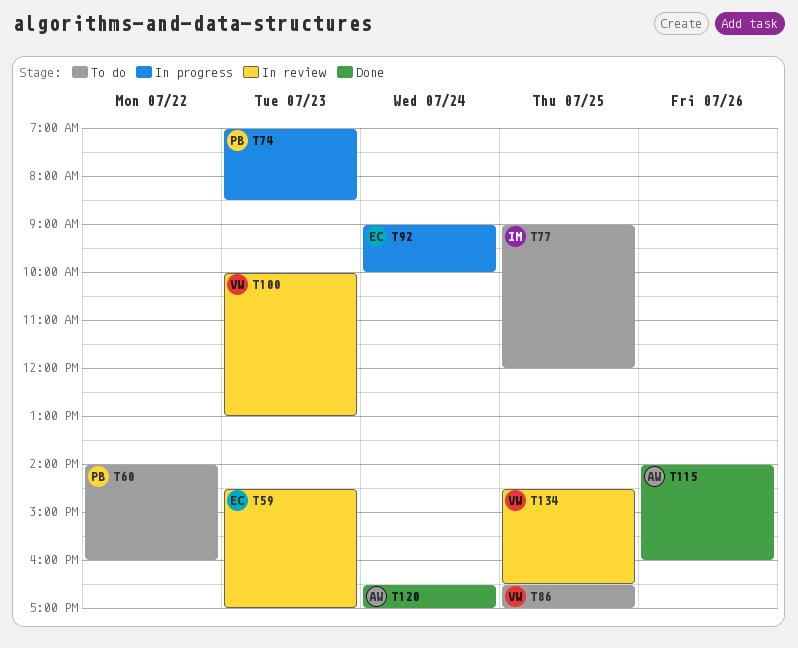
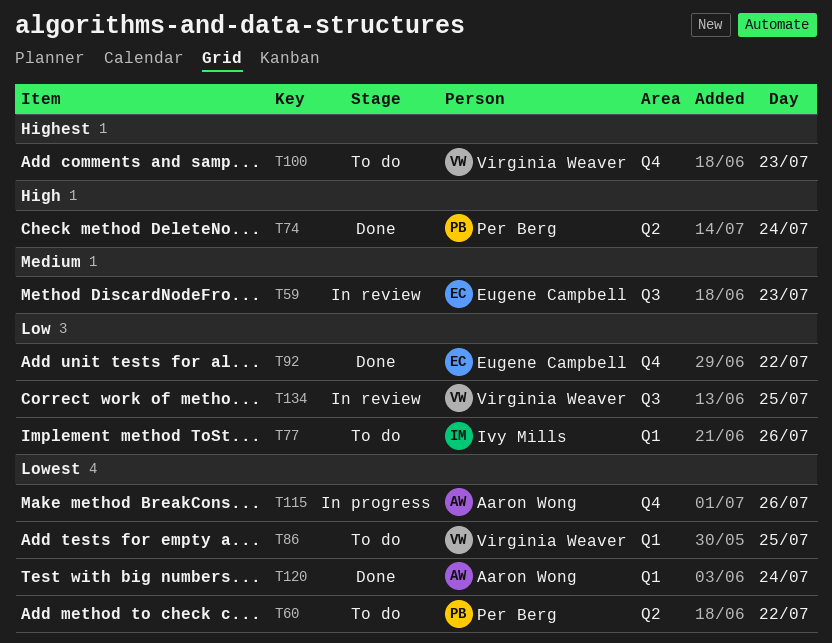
T74, status: In progress -> Done
T74, day: Jul 23 -> Jul 24
T77, day: Jul 25 -> Jul 26
T92, status: In progress -> Done
T92, day: Jul 24 -> Jul 22
T100, status: In review -> To do
T115, status: Done -> In progress

